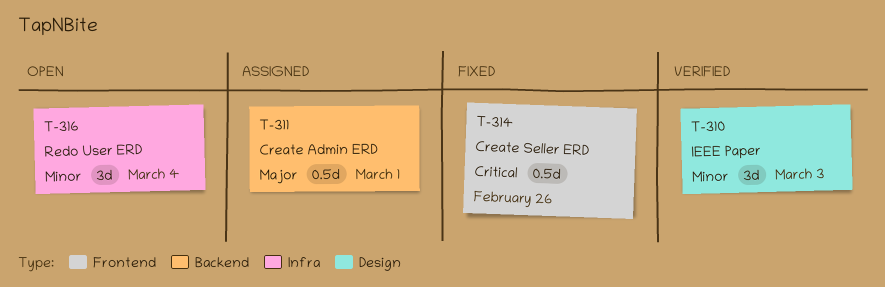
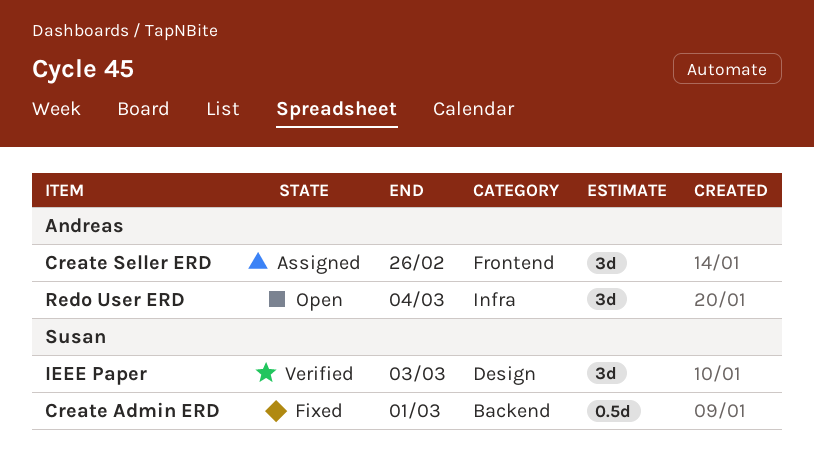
Create Admin ERD, status: Assigned -> Fixed
Create Seller ERD, status: Fixed -> Assigned
Create Seller ERD, estimate: 0.5d -> 3d

